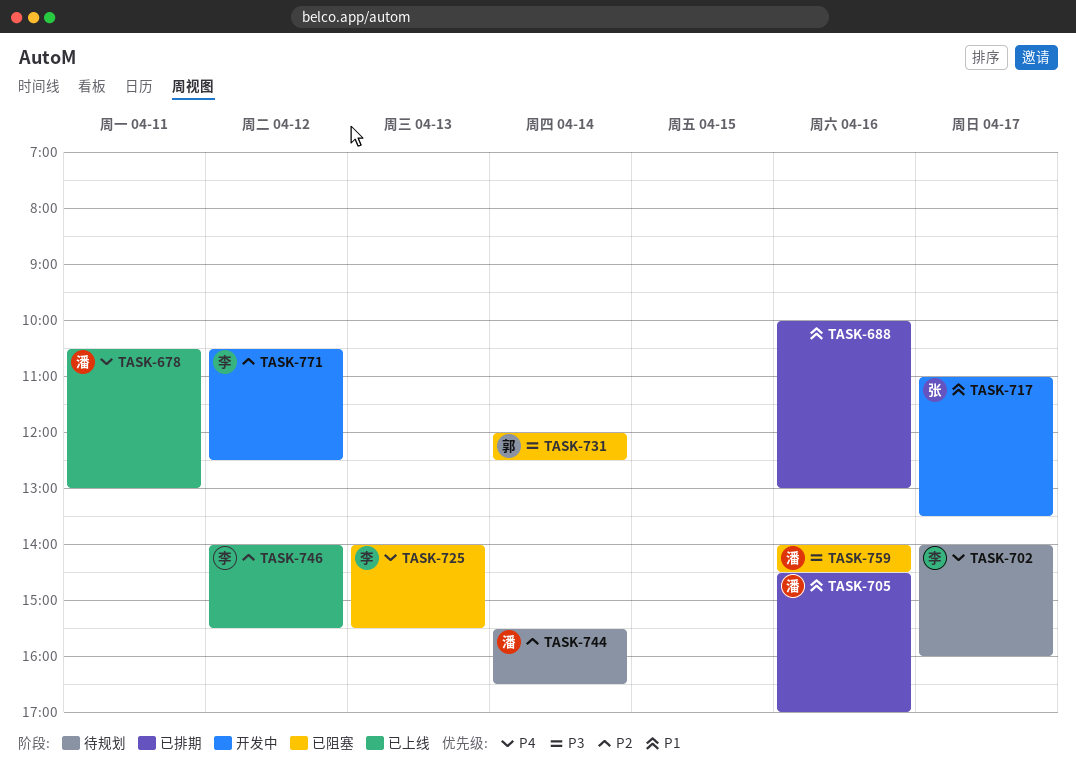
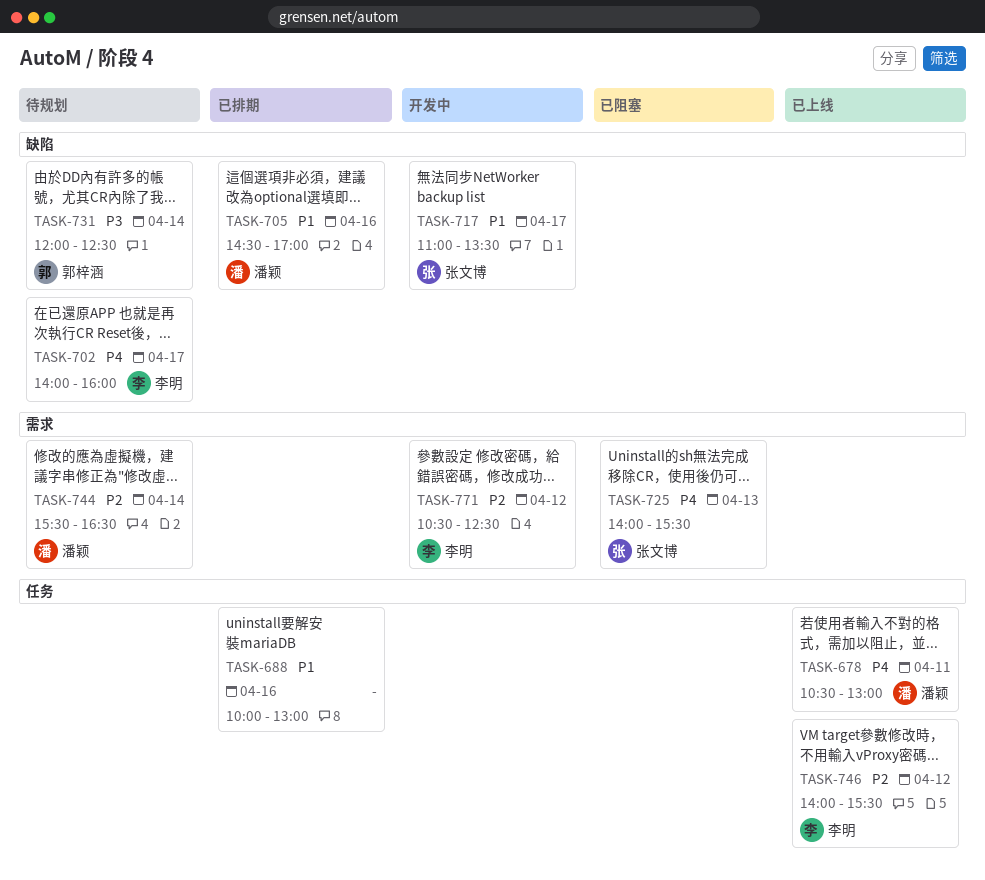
TASK-725, owner: 李明 -> 张文博
TASK-731, status: 已阻塞 -> 待规划
TASK-759: present -> none

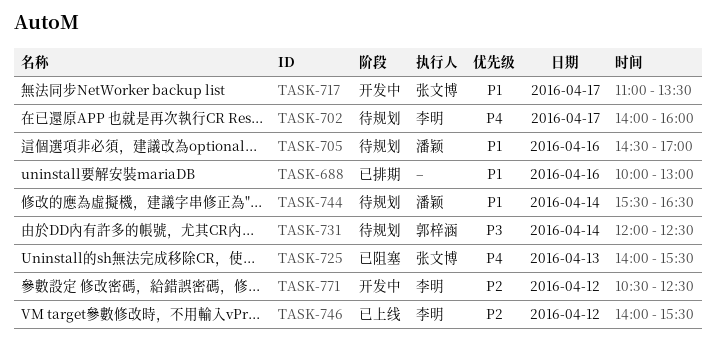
TASK-678: present -> none
TASK-705, status: 已排期 -> 待规划
TASK-744, priority: P2 -> P1

